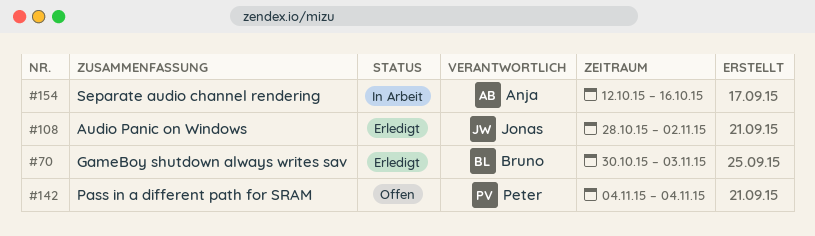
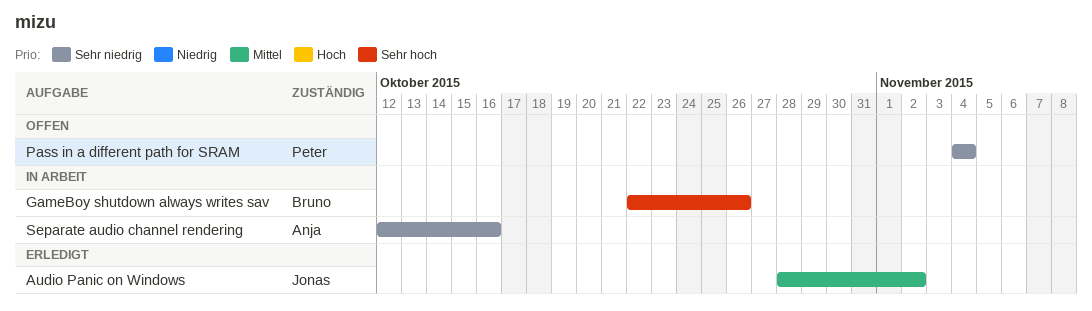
GameBoy shutdown always writes sav, status: Erledigt -> In Arbeit
GameBoy shutdown always writes sav, start: Oct 30 -> Oct 22
GameBoy shutdown always writes sav, due: Nov 3 -> Oct 26

